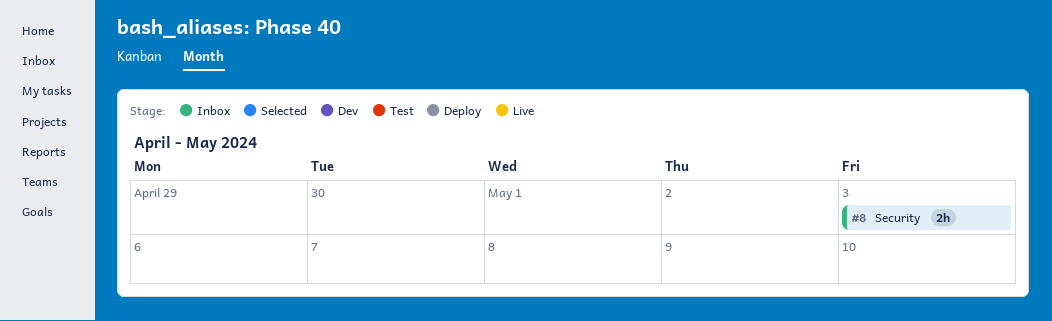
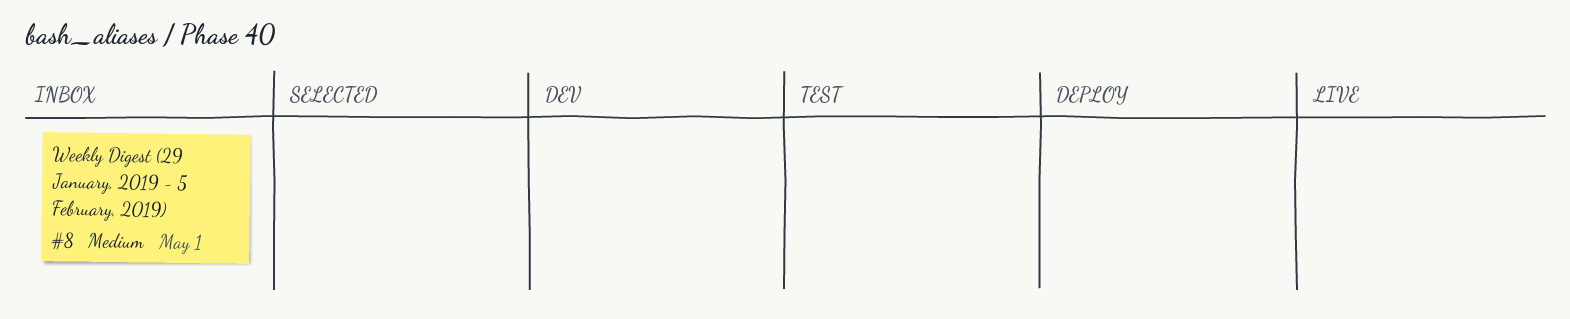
#8, due: May 3 -> May 1

